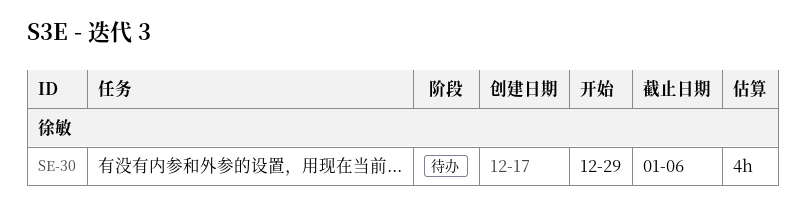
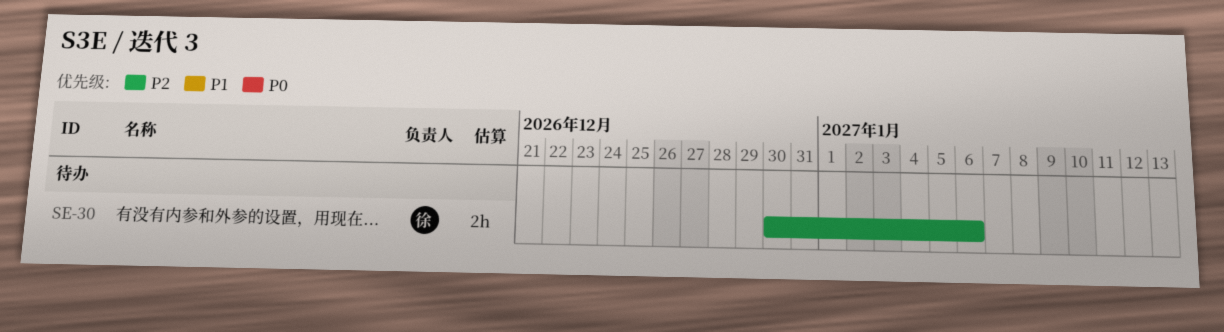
SE-30, estimate: 4h -> 2h
SE-30, start: Dec 29 -> Dec 30

